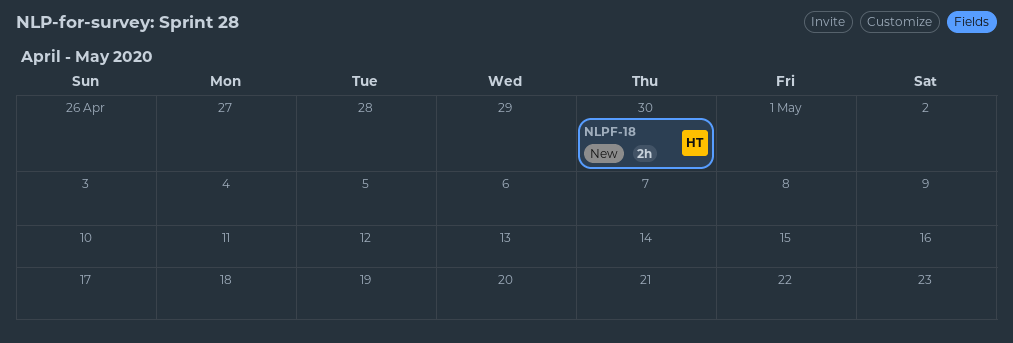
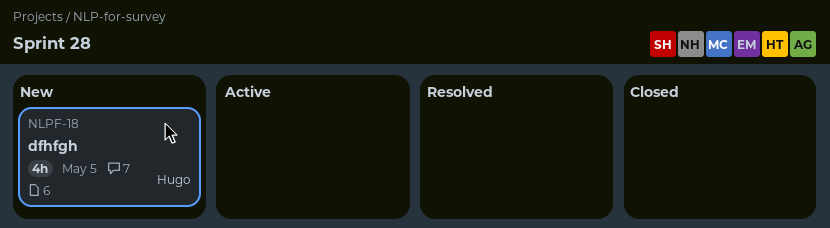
NLPF-18, estimate: 2h -> 4h
NLPF-18, due: Apr 30 -> May 5

